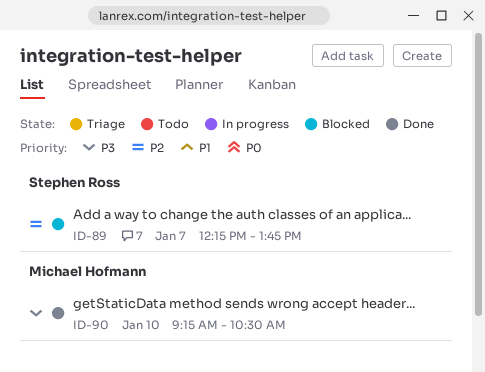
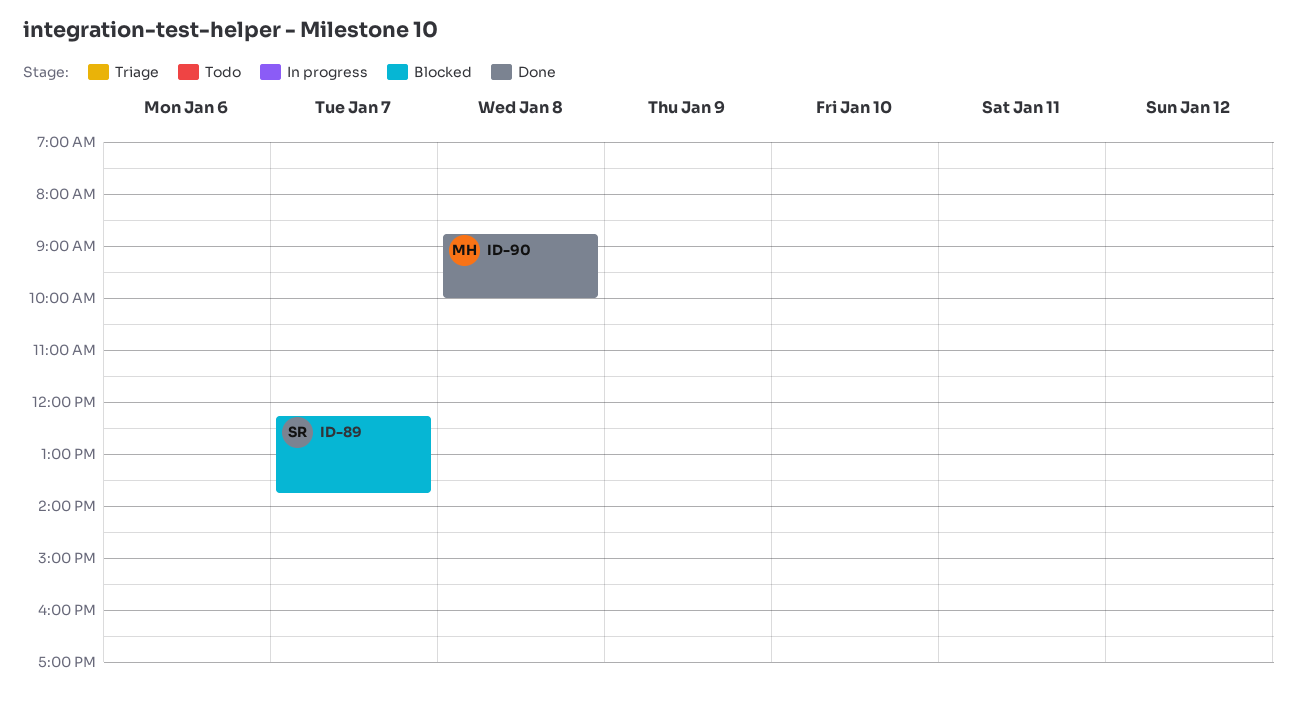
ID-90, day: Jan 10 -> Jan 8
ID-90, begins: 09:15 -> 08:45
ID-90, ends: 10:30 -> 10:00

